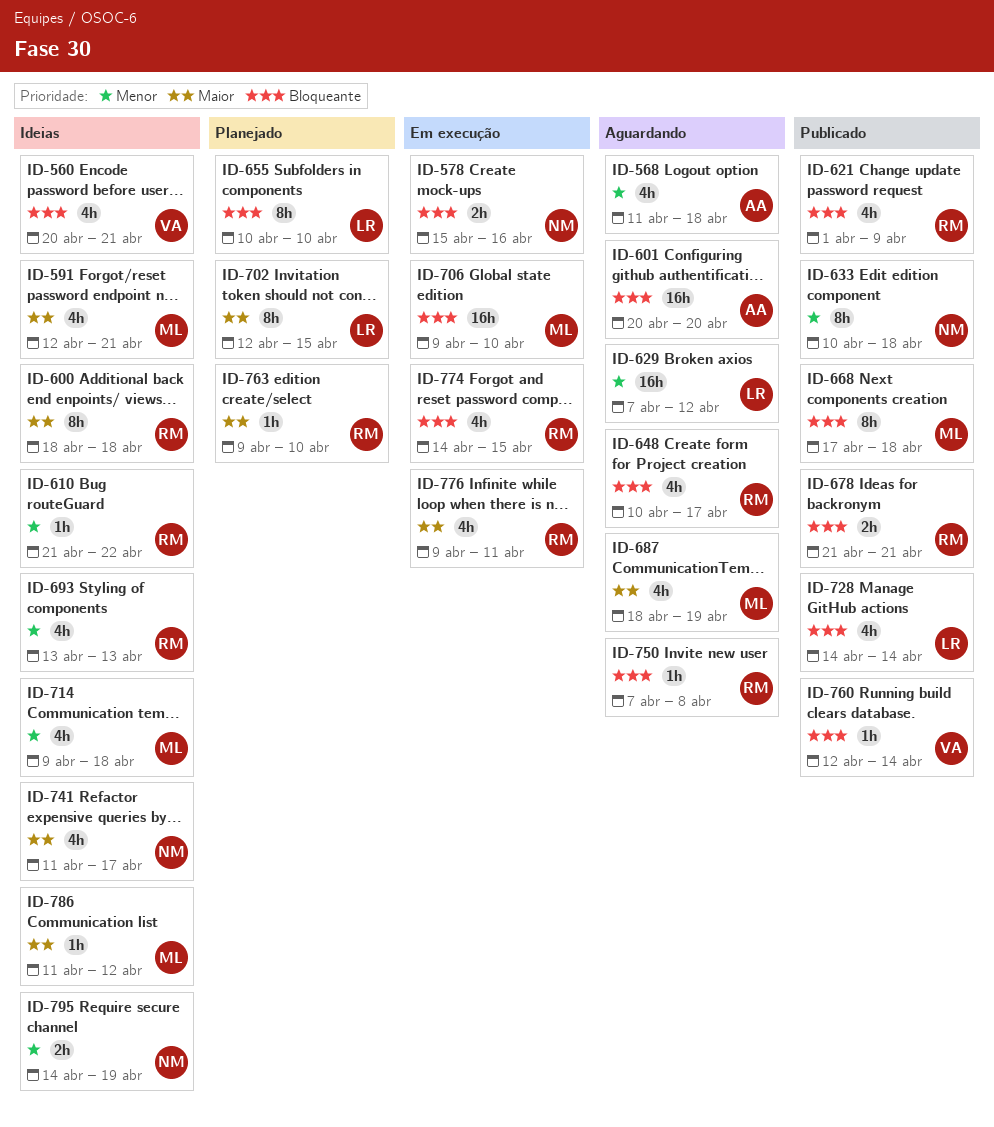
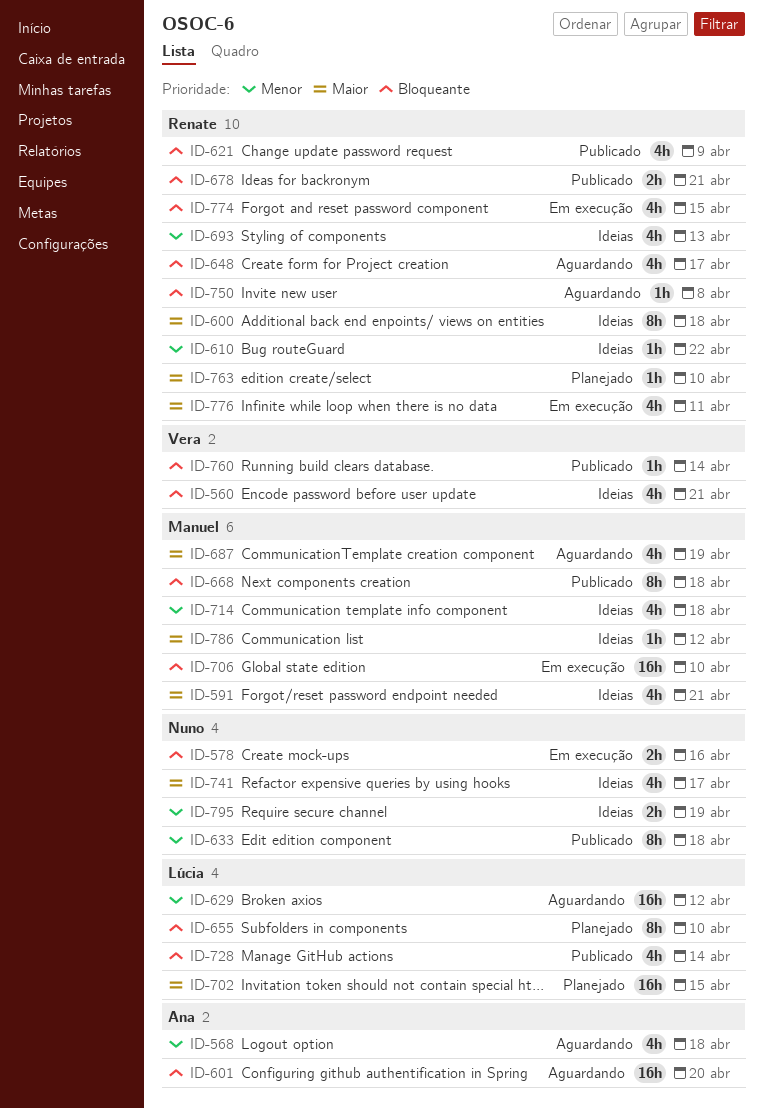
ID-702, estimate: 8h -> 16h

